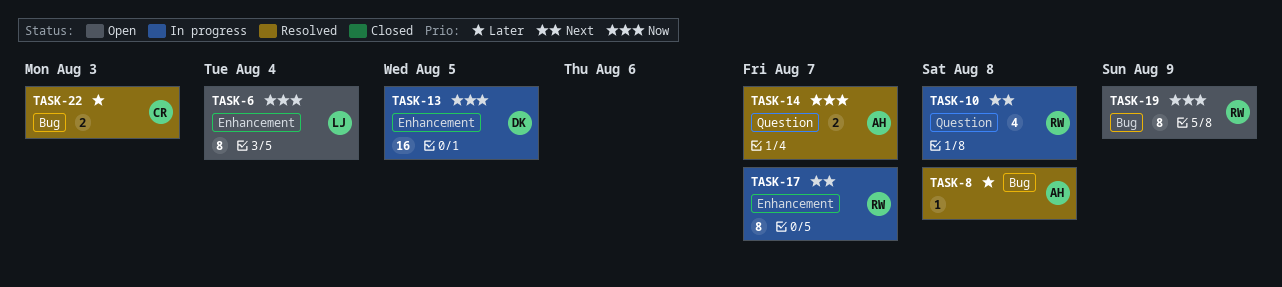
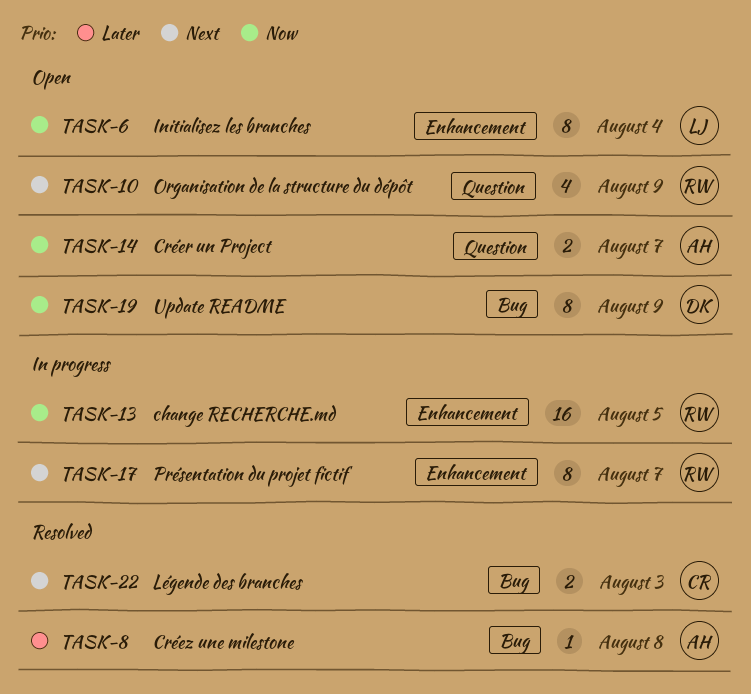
TASK-10, status: In progress -> Open
TASK-10, due: Aug 8 -> Aug 9
TASK-13, owner: DK -> RW
TASK-14, status: Resolved -> Open
TASK-19, owner: RW -> DK
TASK-22, priority: Later -> Next

